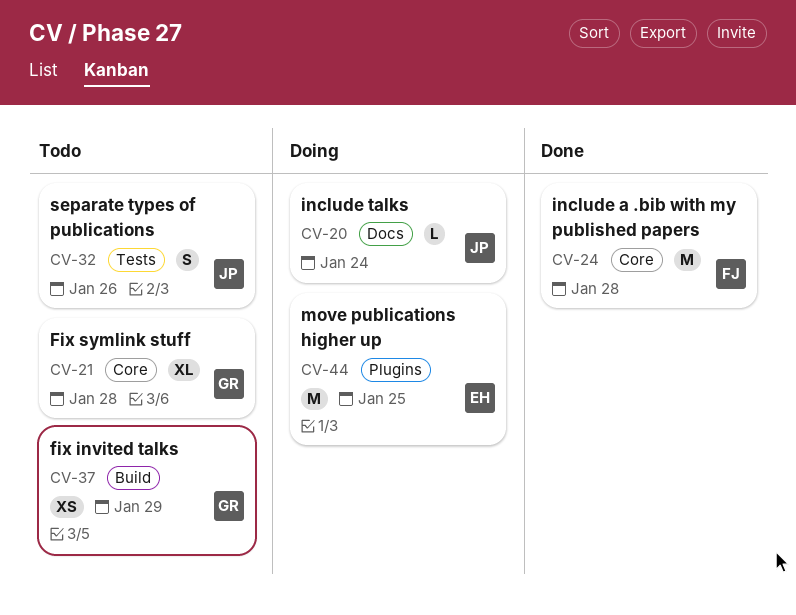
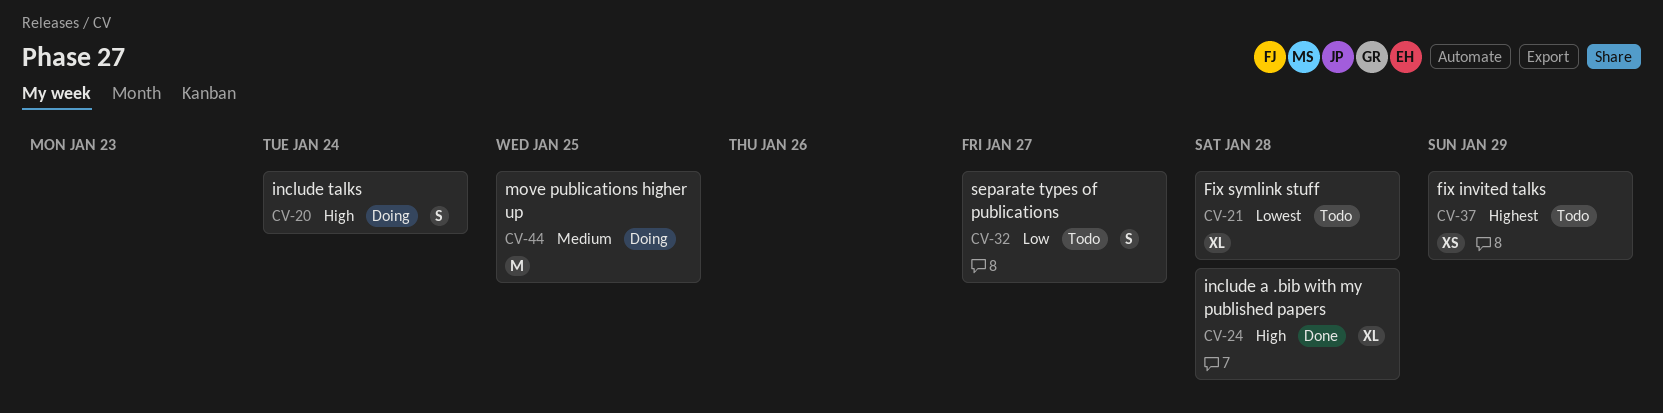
CV-20, estimate: L -> S
CV-24, estimate: M -> XL
CV-32, due: Jan 26 -> Jan 27

